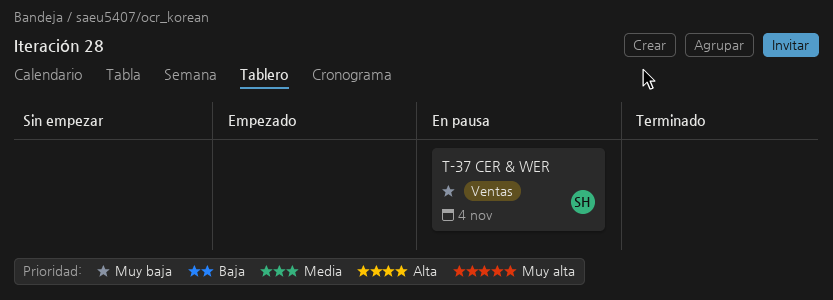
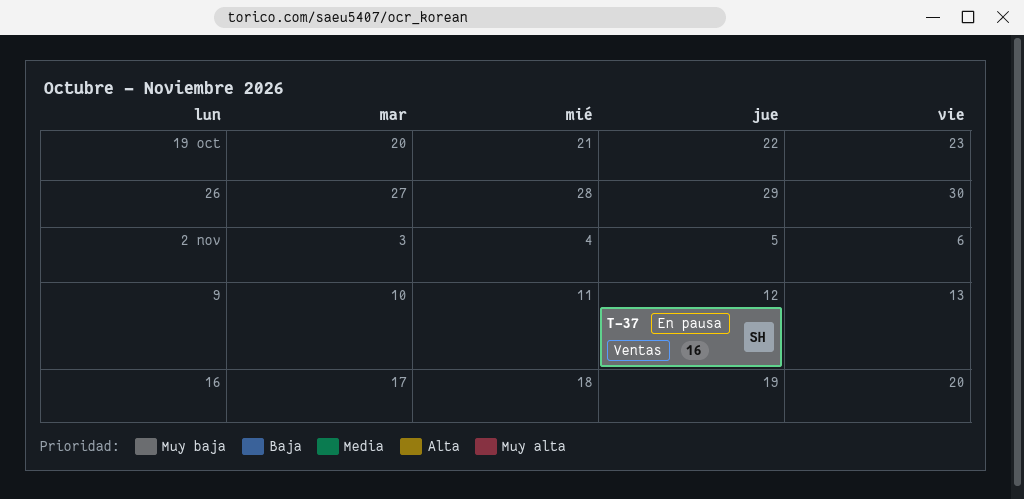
T-37, due: Nov 4 -> Nov 12

